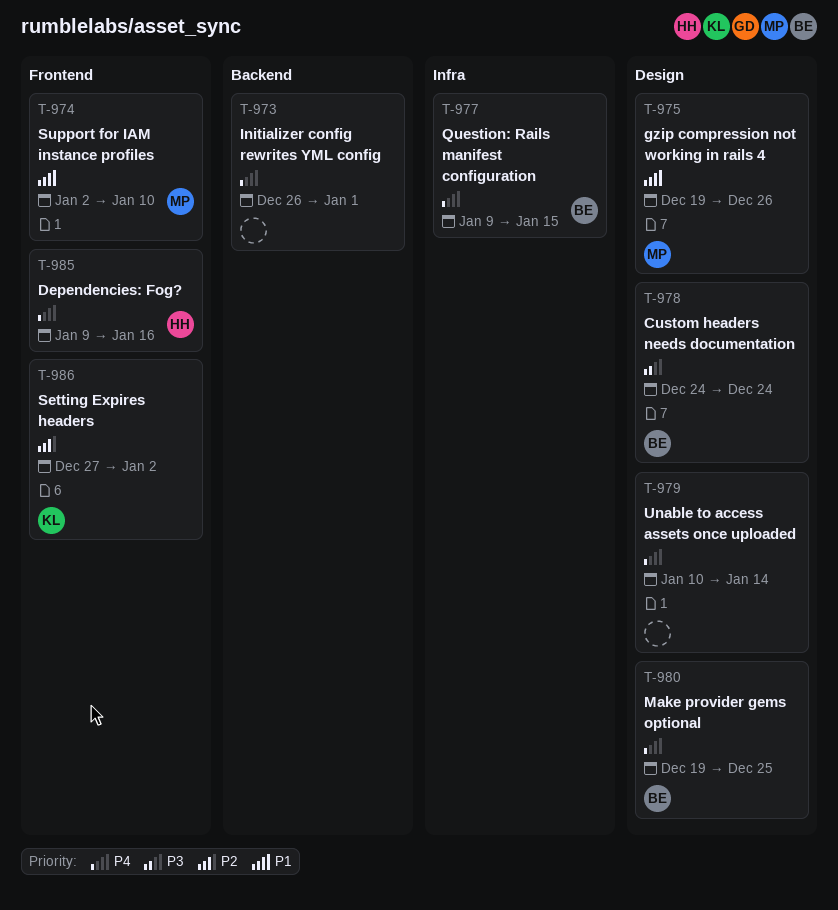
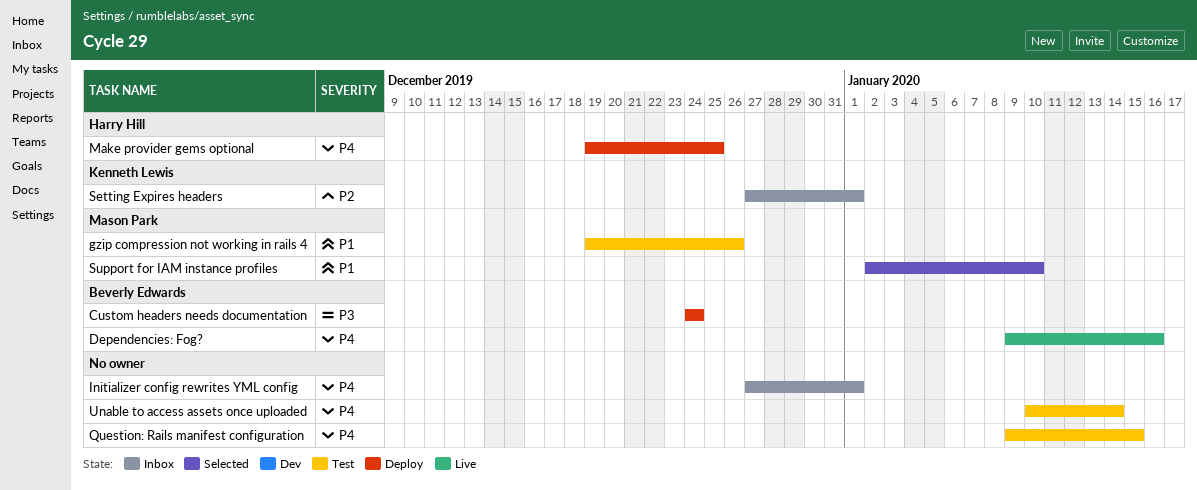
Dependencies: Fog?, owner: Harry Hill -> Beverly Edwards
Initializer config rewrites YML config, start: Dec 26 -> Dec 27
Make provider gems optional, owner: Beverly Edwards -> Harry Hill
Question: Rails manifest configuration, owner: Beverly Edwards -> none
Setting Expires headers, due: Jan 2 -> Jan 1

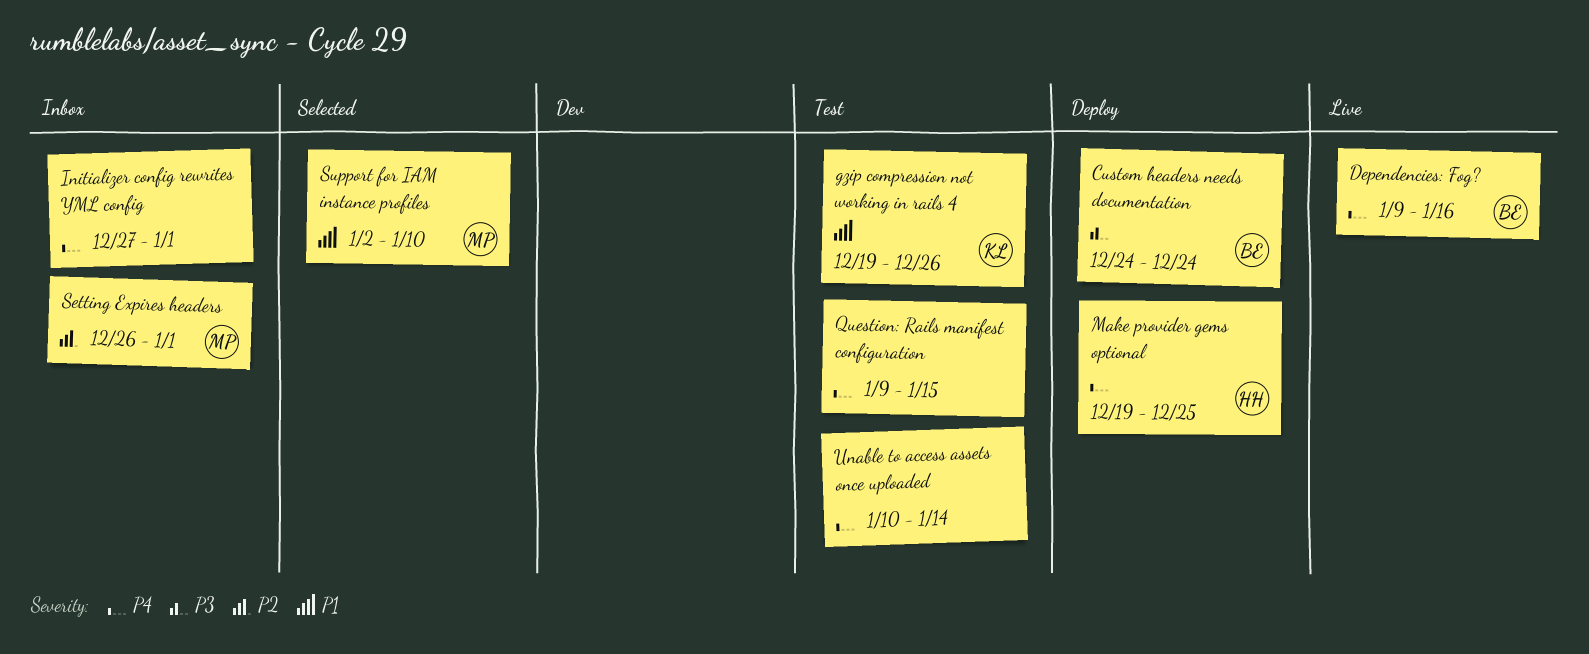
gzip compression not working in rails 4, owner: Mason Park -> Kenneth Lewis
Setting Expires headers, owner: Kenneth Lewis -> Mason Park
Setting Expires headers, start: Dec 27 -> Dec 26

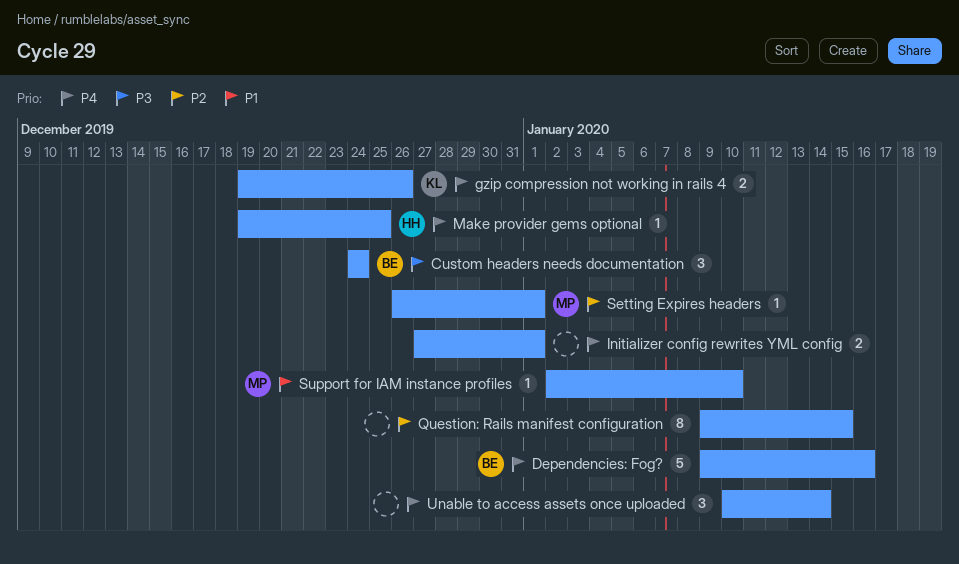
gzip compression not working in rails 4, priority: P1 -> P4
Question: Rails manifest configuration, priority: P4 -> P2

